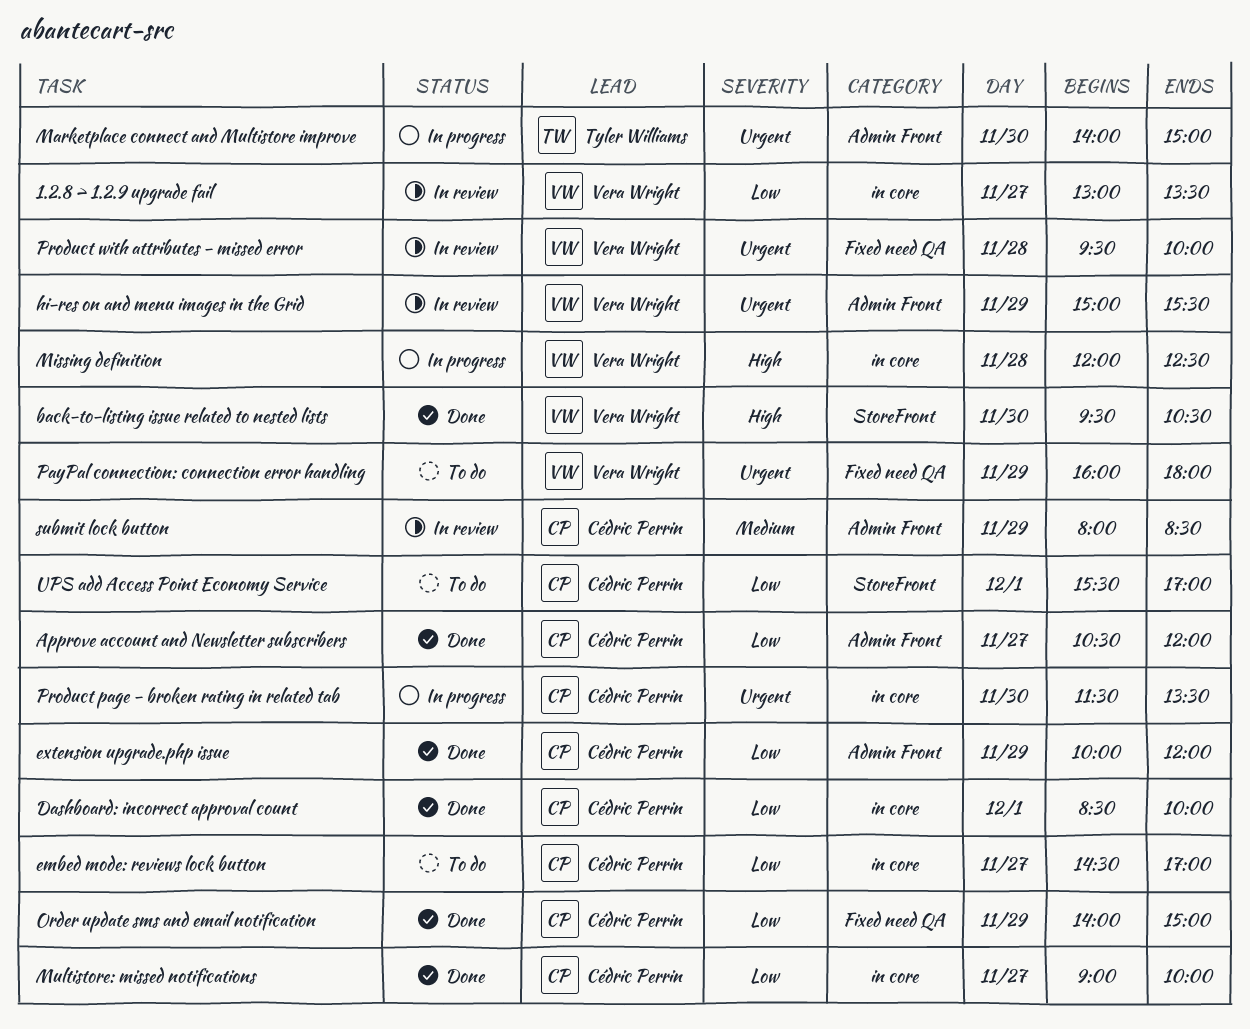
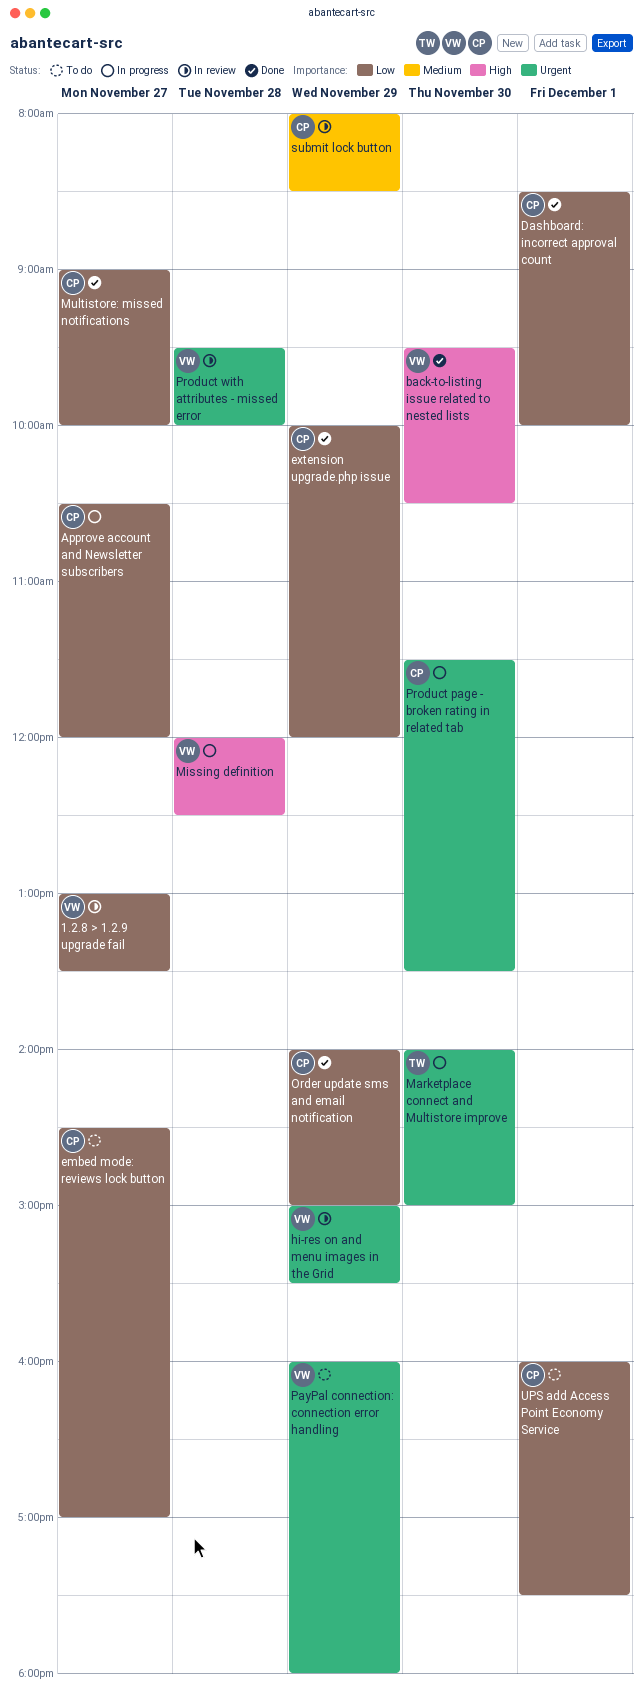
Approve account and Newsletter subscribers, status: Done -> In progress
UPS add Access Point Economy Service, begins: 15:30 -> 16:00
UPS add Access Point Economy Service, ends: 17:00 -> 17:30

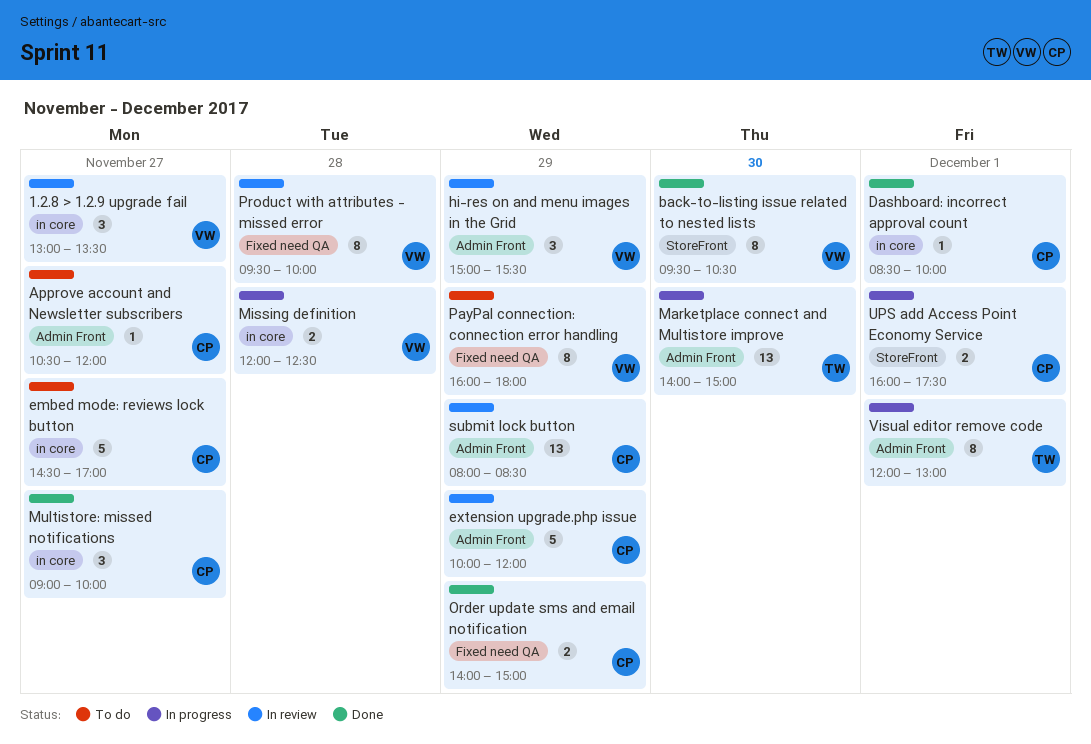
Approve account and Newsletter subscribers, status: In progress -> To do
extension upgrade.php issue, status: Done -> In review
Product page - broken rating in related tab: present -> none
UPS add Access Point Economy Service, status: To do -> In progress
Visual editor remove code: none -> present

